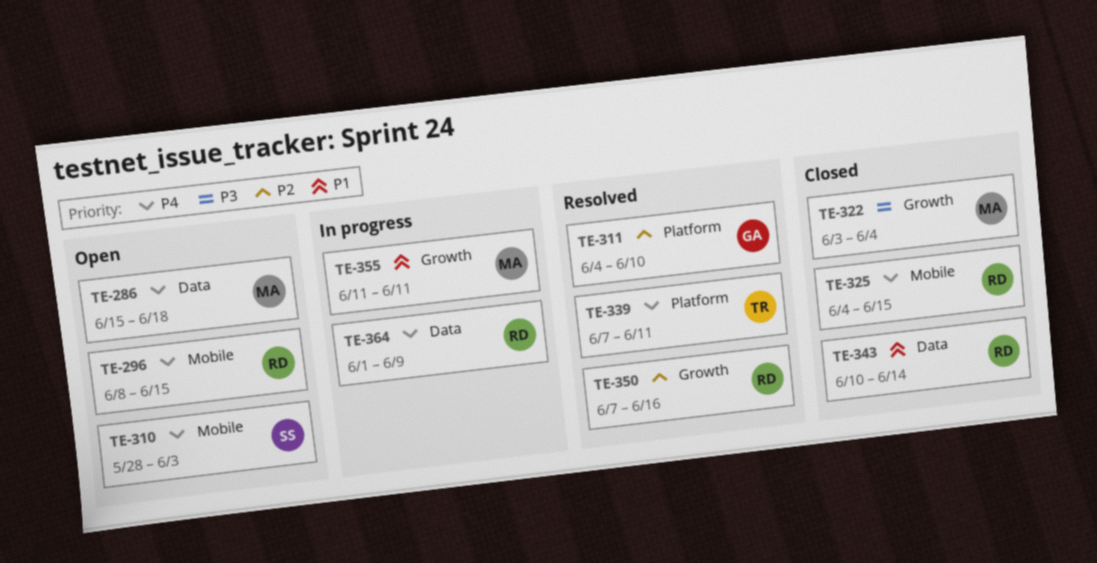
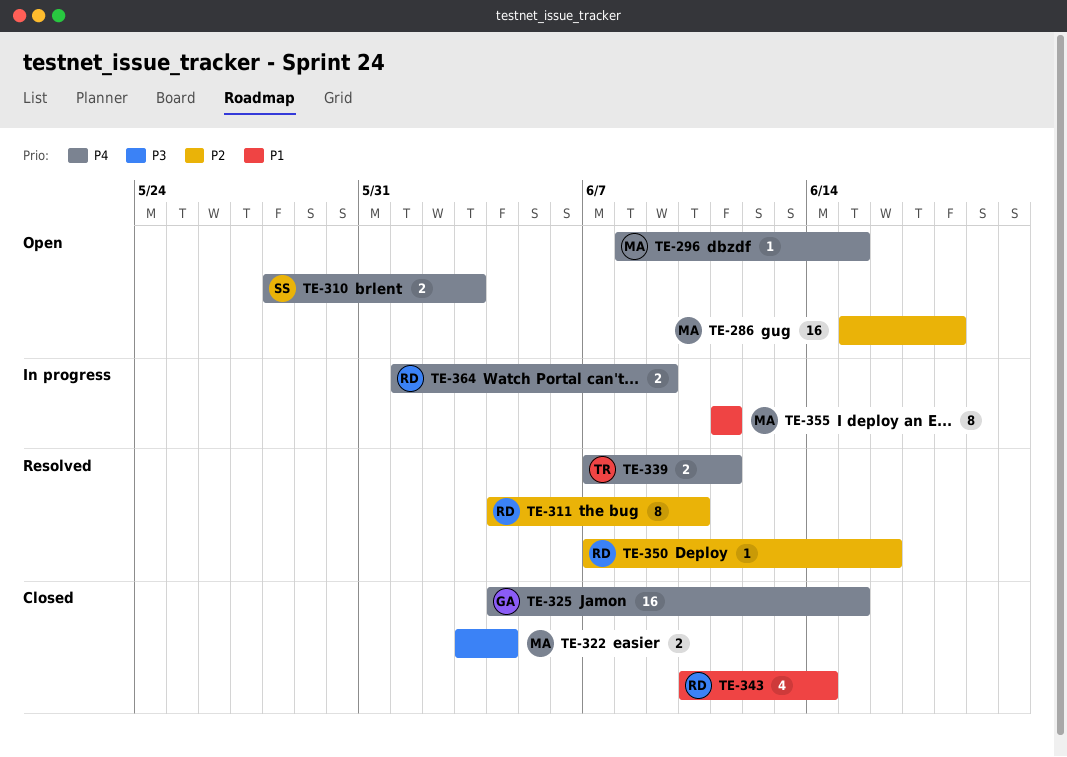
TE-286, priority: P4 -> P2
TE-296, owner: RD -> MA
TE-311, owner: GA -> RD
TE-325, owner: RD -> GA

